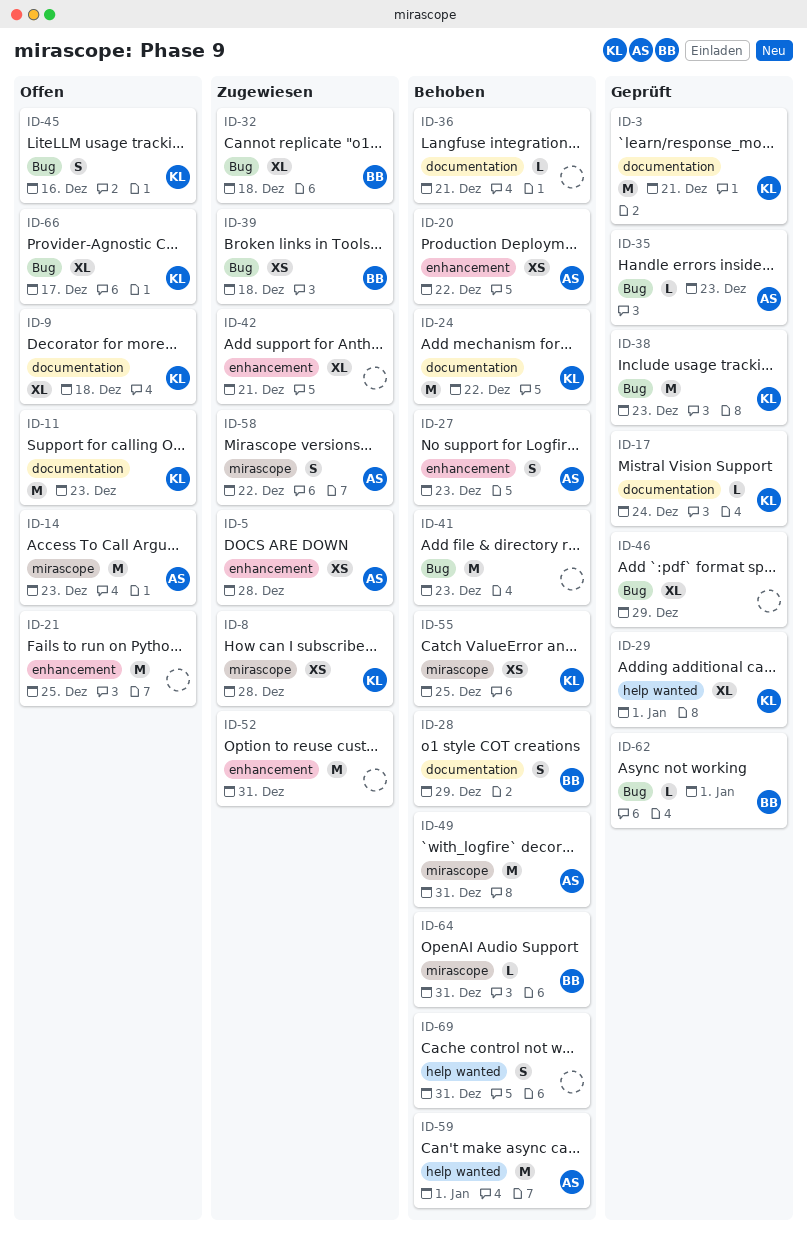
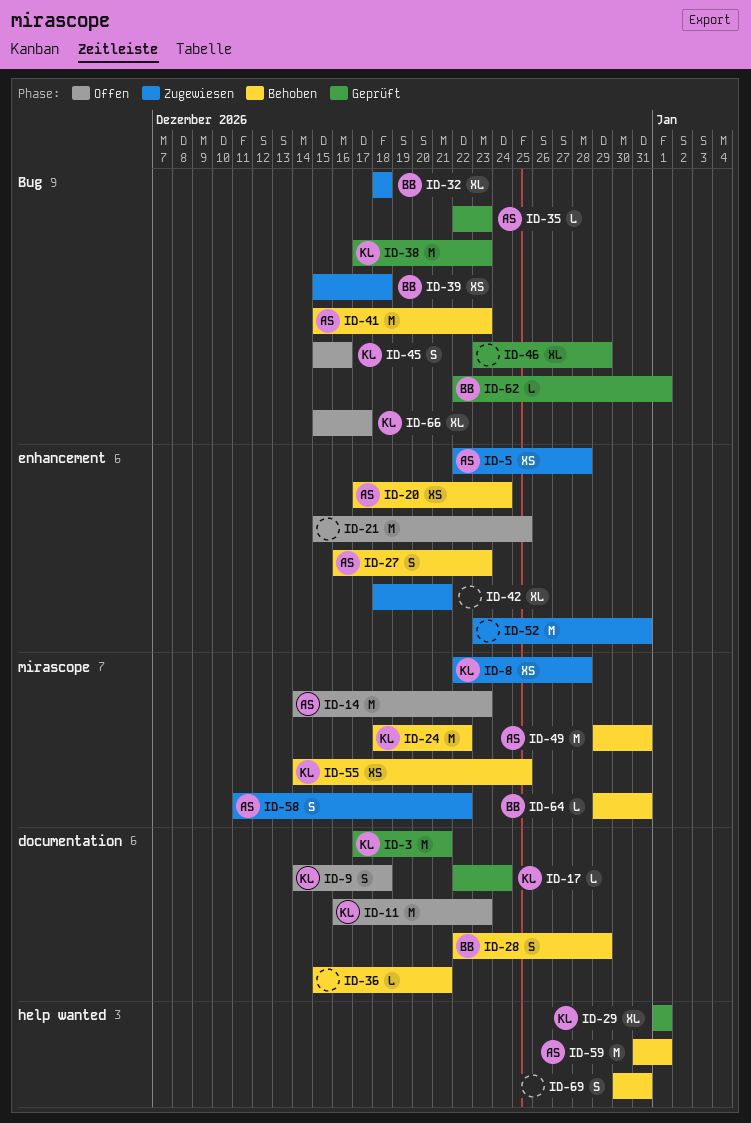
ID-9, estimate: XL -> S
ID-20, due: Dec 22 -> Dec 24
ID-24, label: documentation -> mirascope
ID-41, owner: none -> AS

